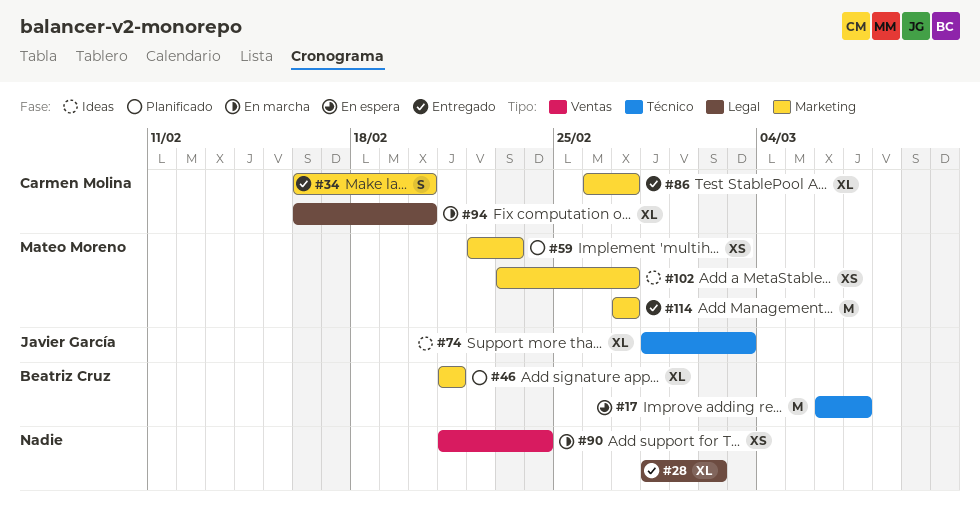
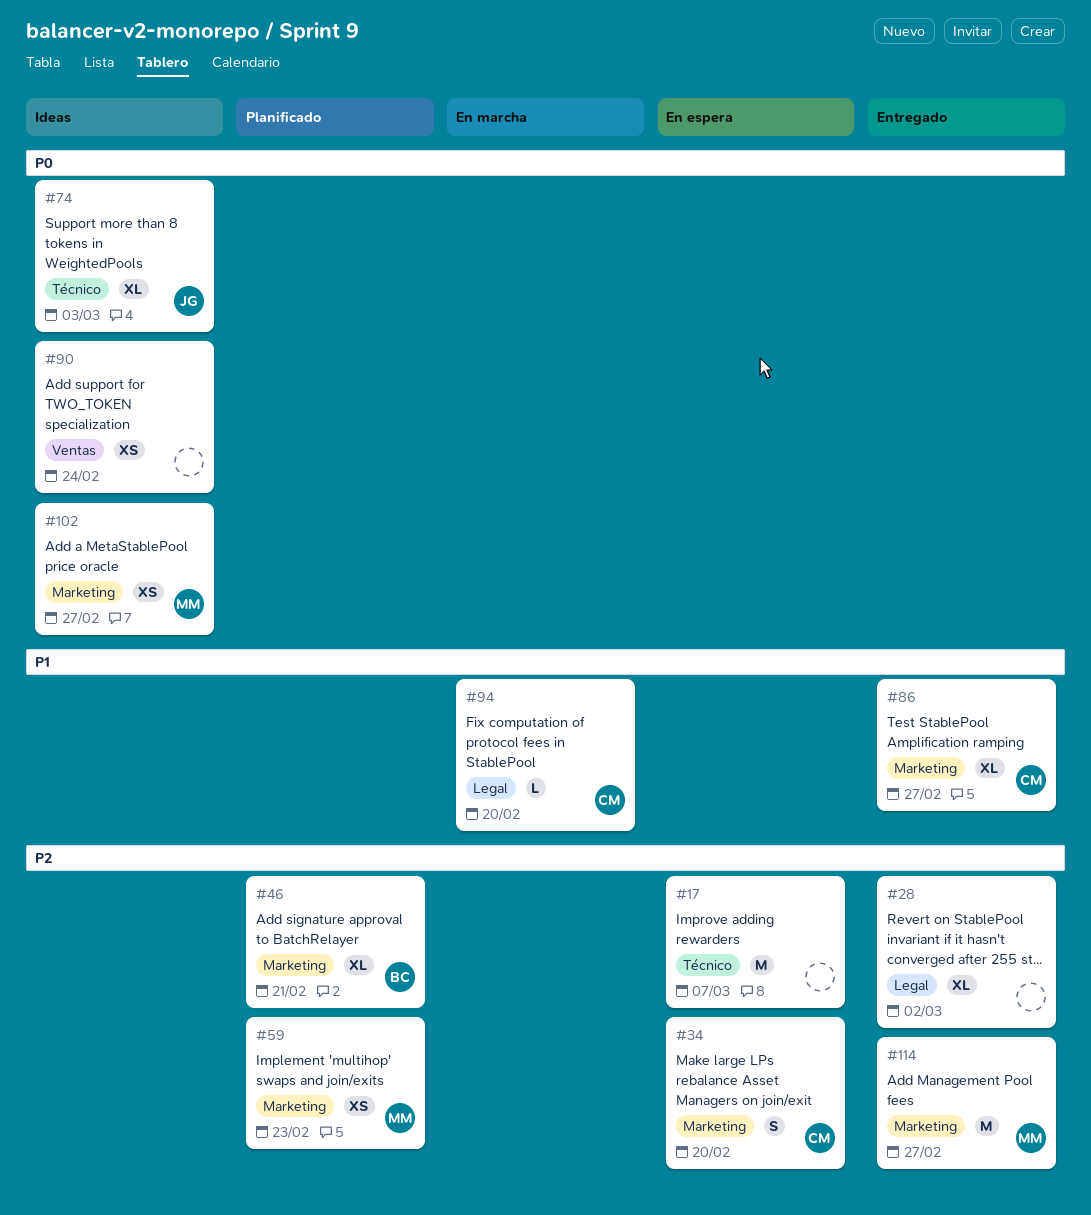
#17, owner: Beatriz Cruz -> none
#34, status: Entregado -> En espera
#90, status: En marcha -> Ideas
#94, estimate: XL -> L

